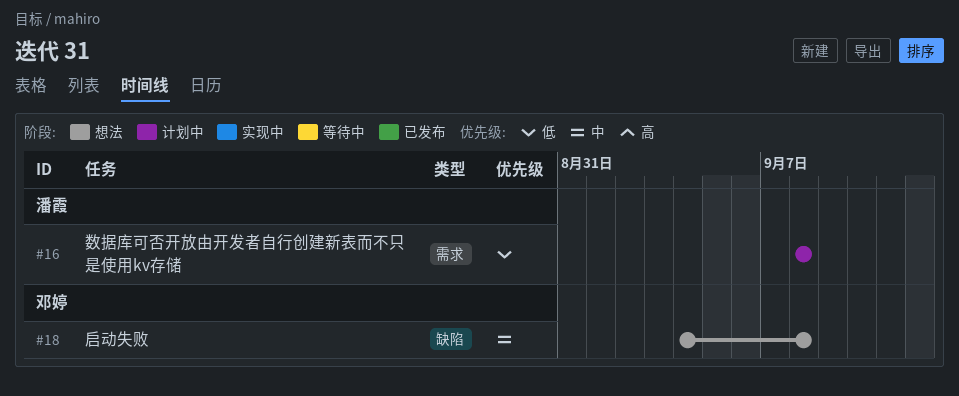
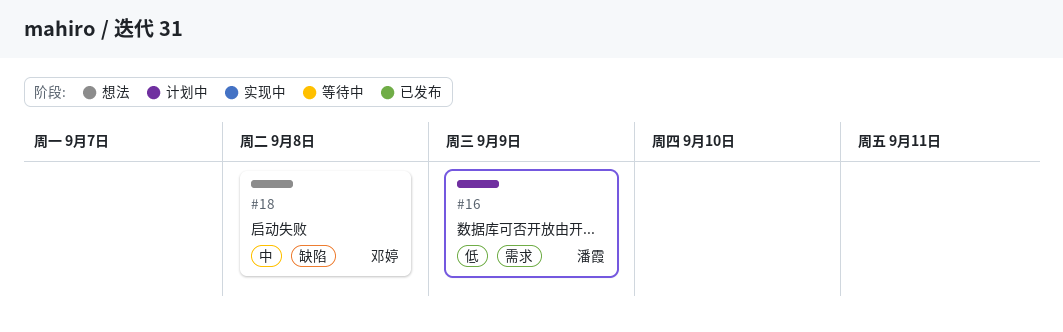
#16, due: Sep 8 -> Sep 9

